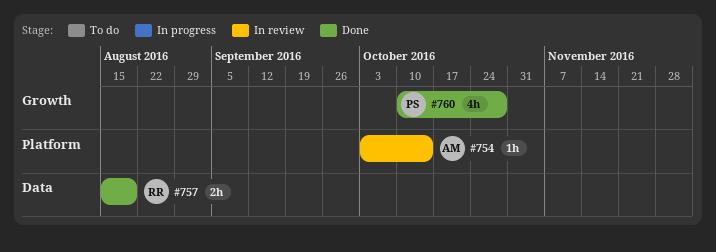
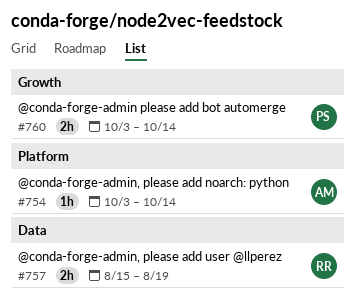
#760, estimate: 4h -> 2h
#760, start: Oct 10 -> Oct 3
#760, due: Oct 28 -> Oct 14

